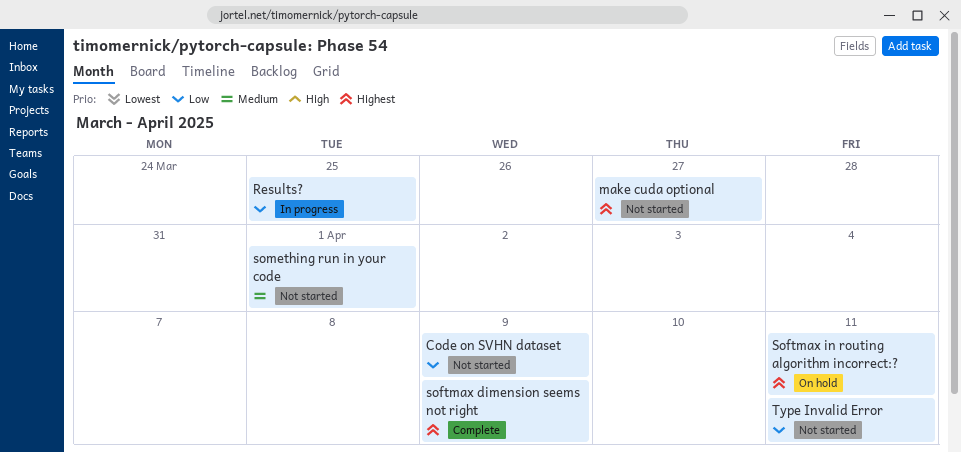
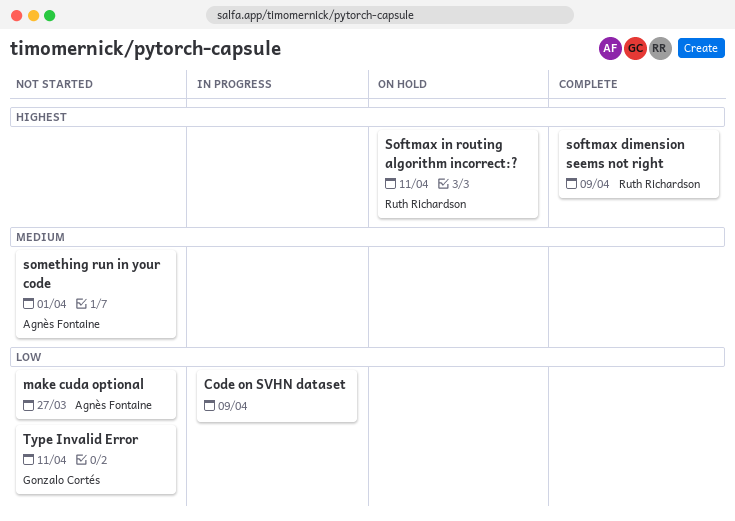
Code on SVHN dataset, status: Not started -> In progress
make cuda optional, priority: Highest -> Low
Results?: present -> none

